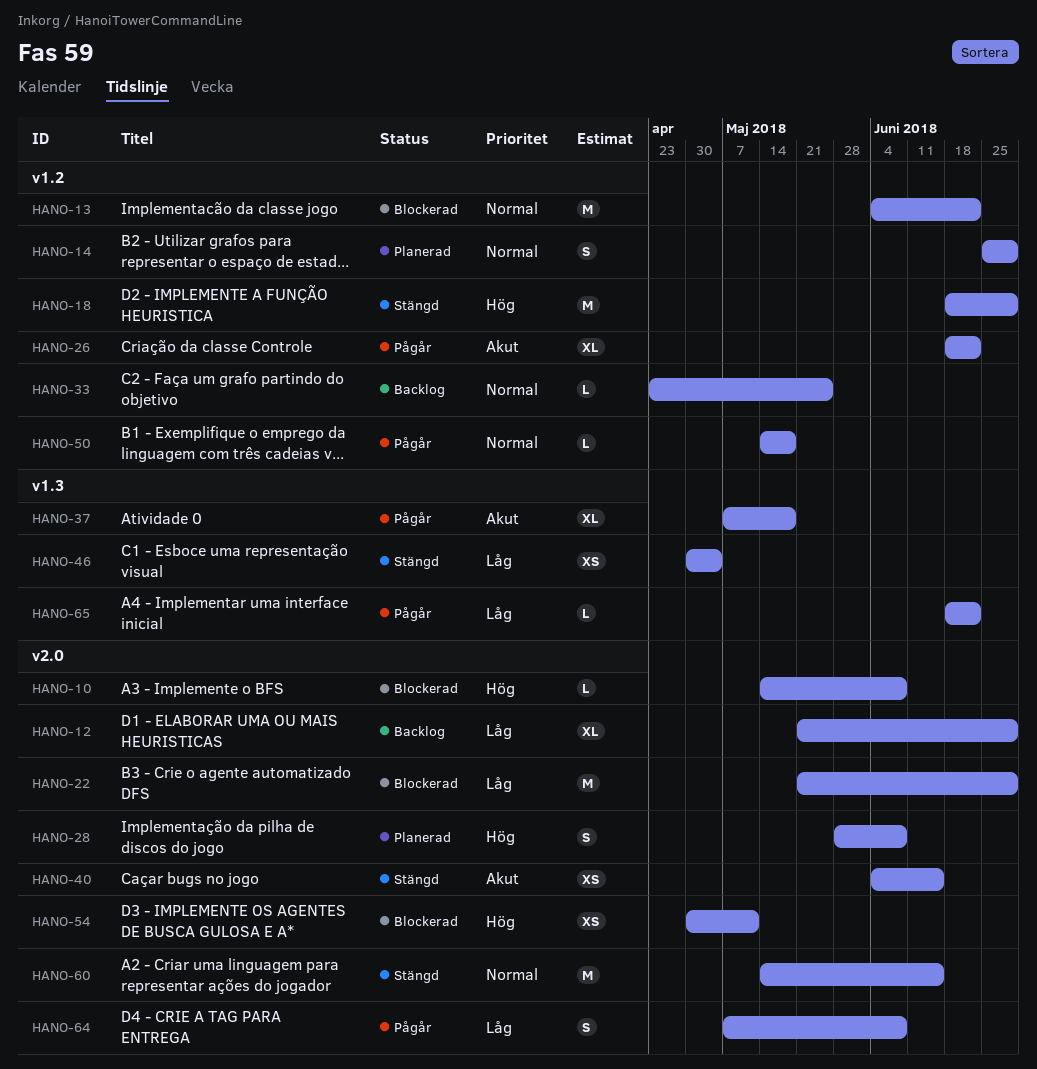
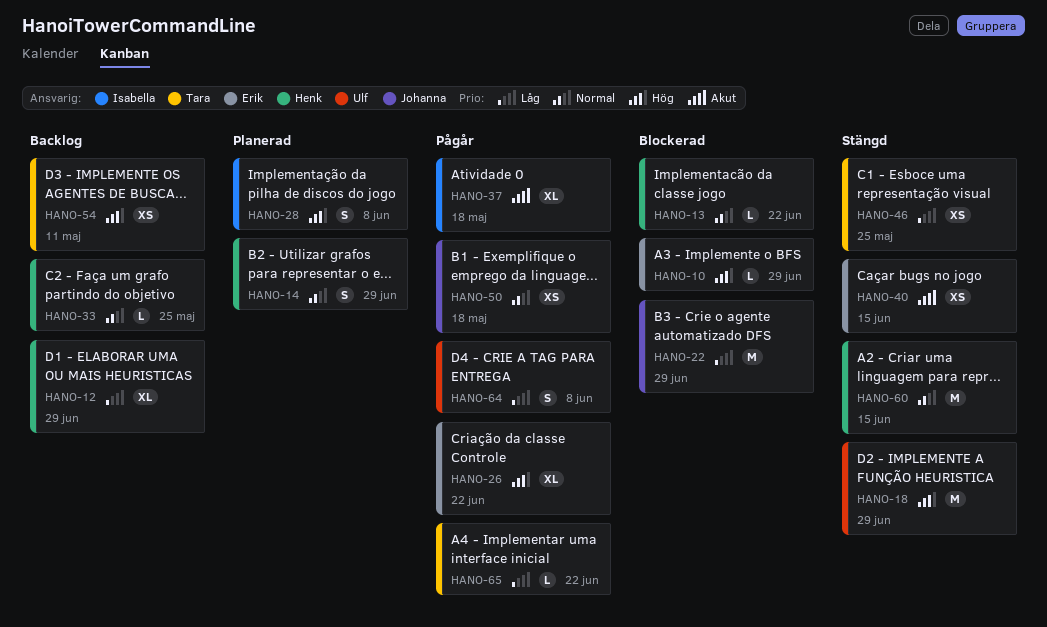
HANO-10, due: Jun 8 -> Jun 29
HANO-13, estimate: M -> L
HANO-26, priority: Akut -> Hög
HANO-46, due: May 4 -> May 25
HANO-50, estimate: L -> XS
HANO-54, status: Blockerad -> Backlog

